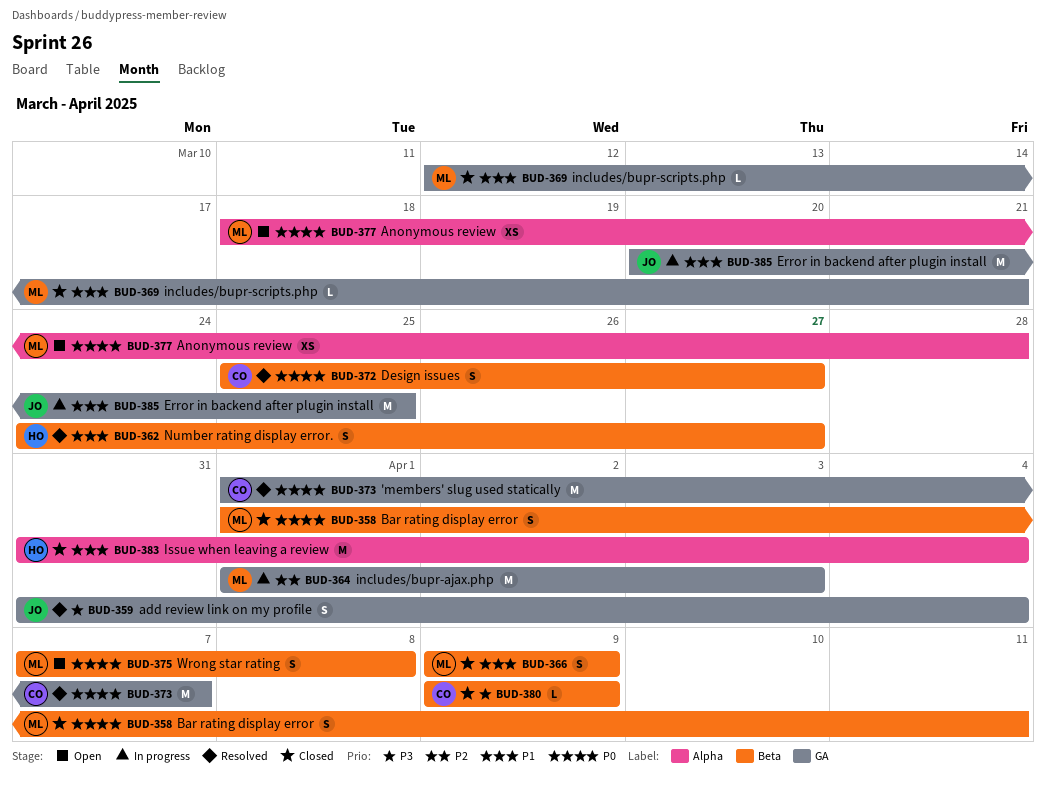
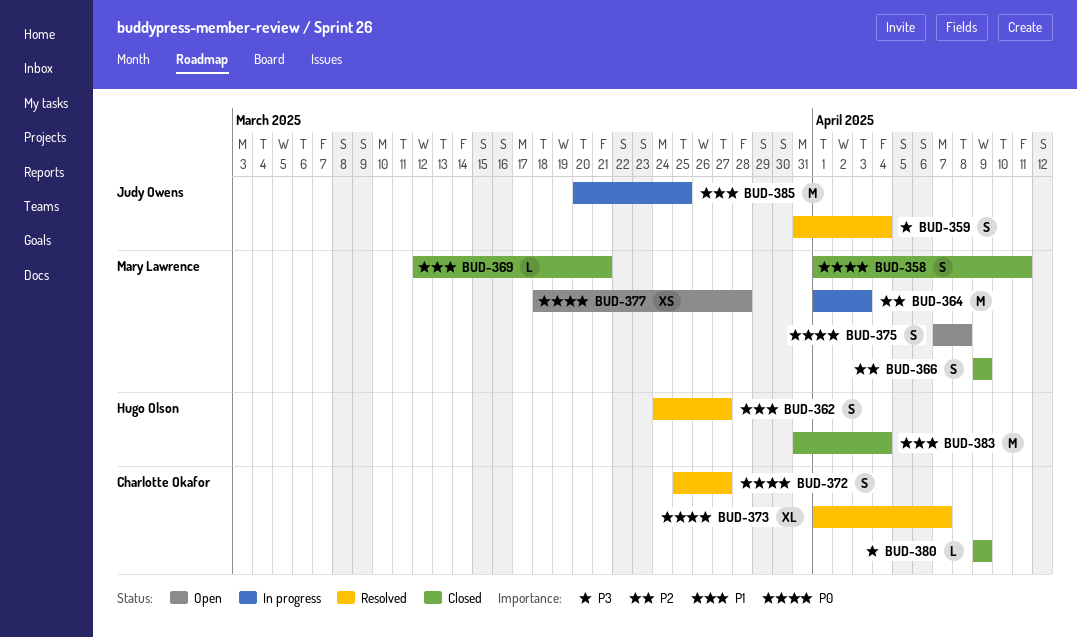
BUD-366, priority: P1 -> P2
BUD-373, estimate: M -> XL

